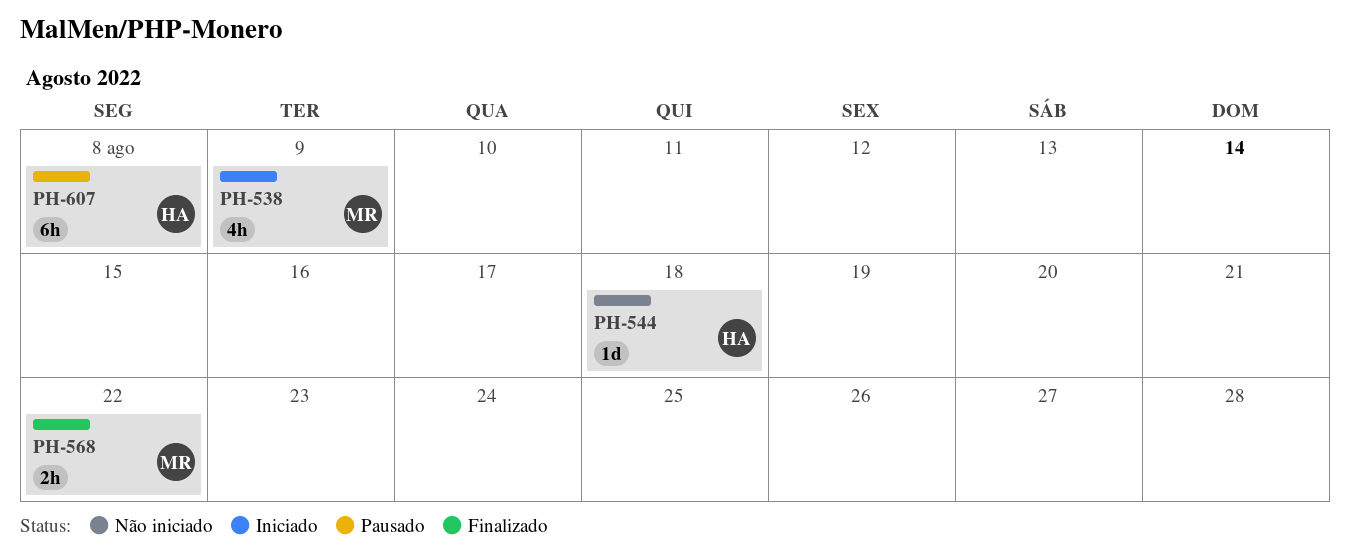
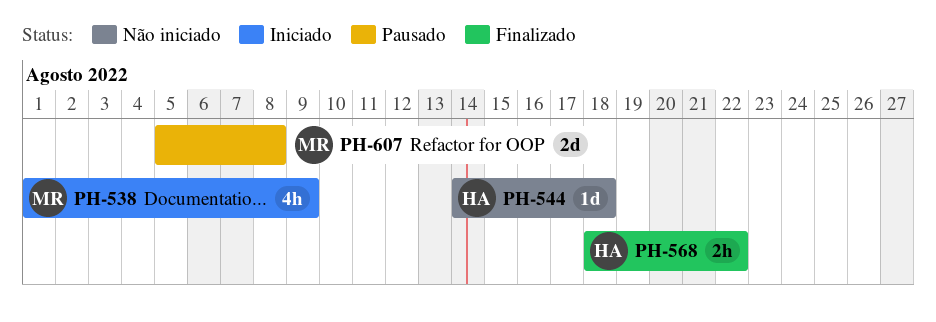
PH-568, owner: MR -> HA
PH-607, owner: HA -> MR
PH-607, estimate: 6h -> 2d

